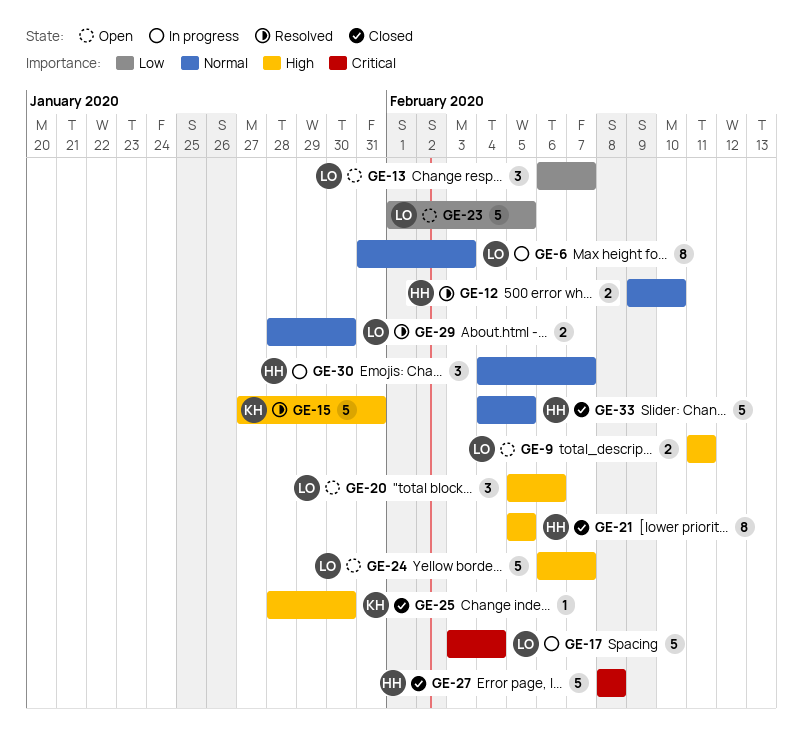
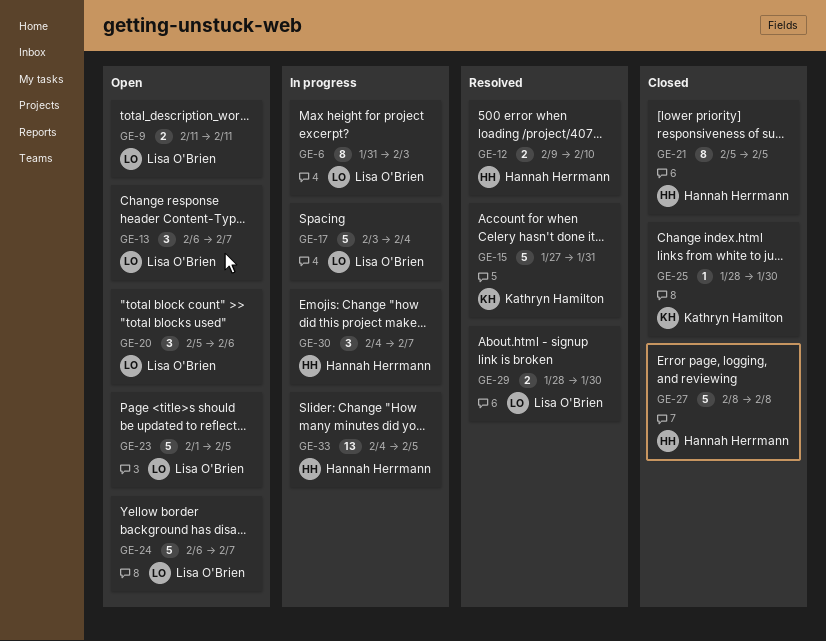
GE-33, status: Closed -> In progress
GE-33, estimate: 5 -> 13

